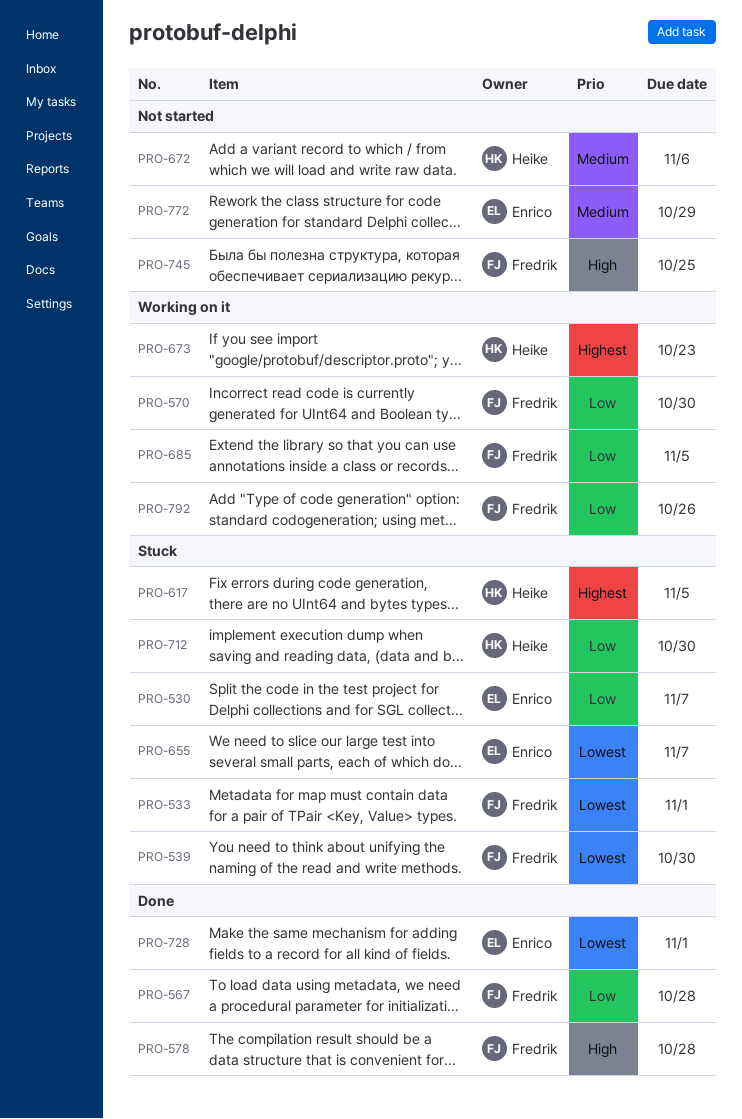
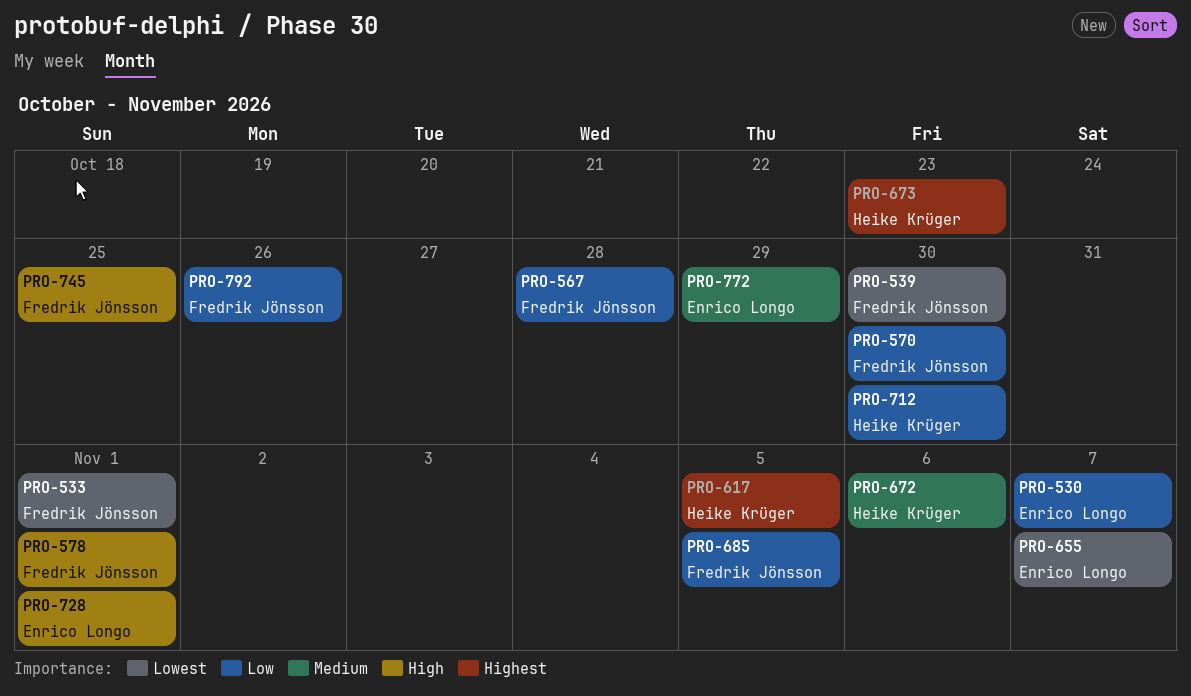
PRO-578, due: Oct 28 -> Nov 1
PRO-728, priority: Lowest -> High

